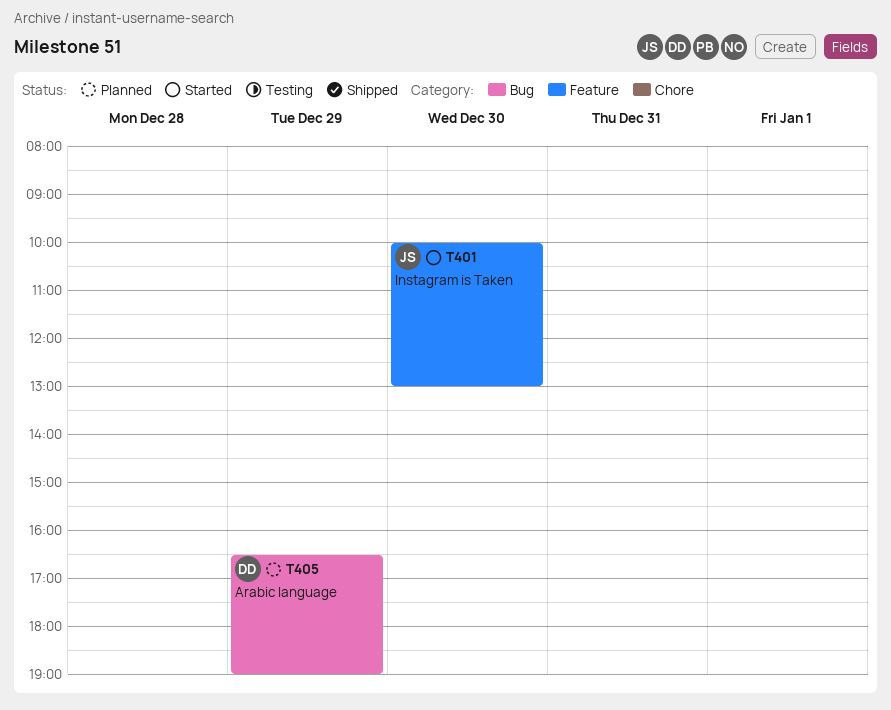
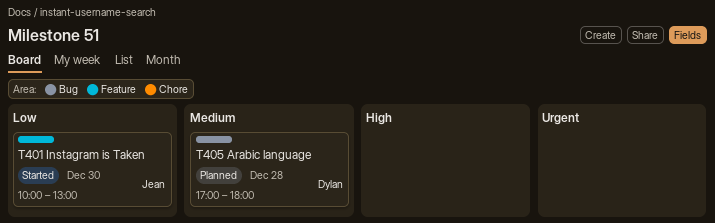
T405, day: Dec 29 -> Dec 28
T405, begins: 16:30 -> 17:00
T405, ends: 19:00 -> 18:00

